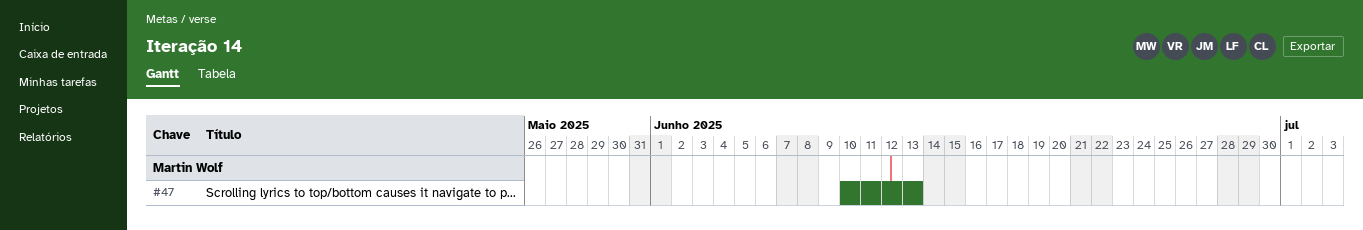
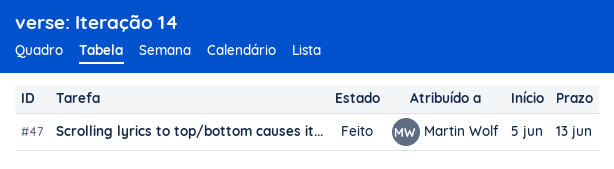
#47, start: Jun 10 -> Jun 5

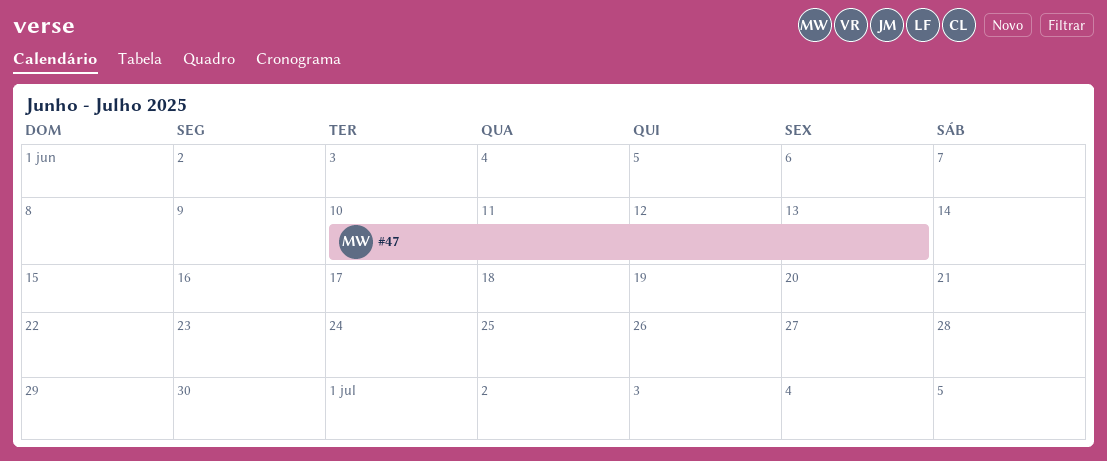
#47, start: Jun 5 -> Jun 10

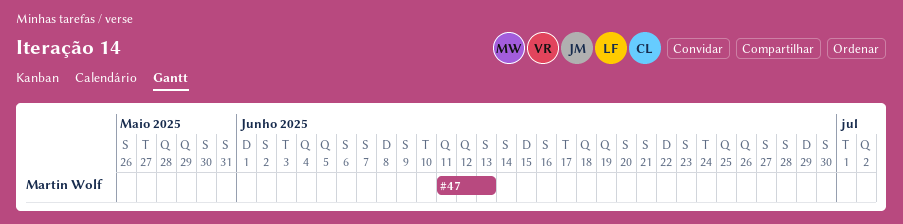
#47, start: Jun 10 -> Jun 11

